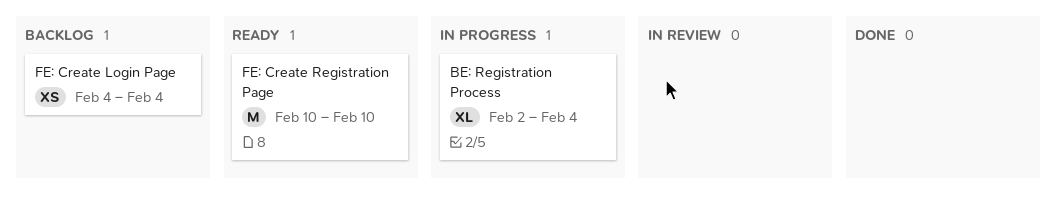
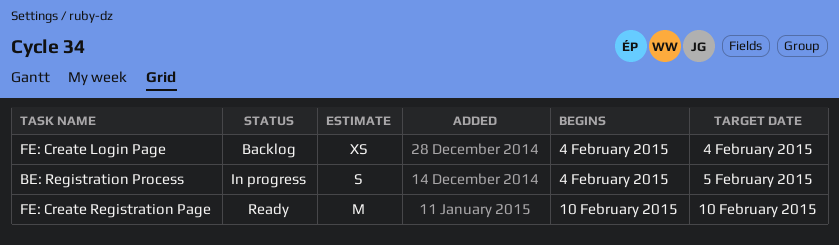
BE: Registration Process, estimate: XL -> S
BE: Registration Process, start: Feb 2 -> Feb 4
BE: Registration Process, due: Feb 4 -> Feb 5

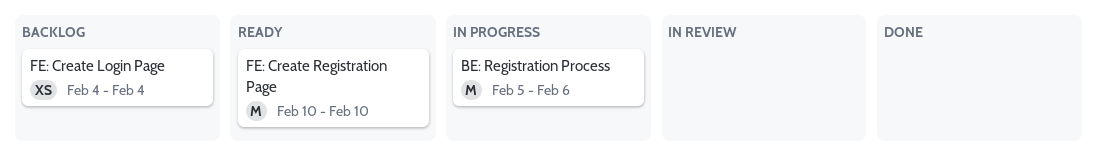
BE: Registration Process, estimate: S -> M
BE: Registration Process, start: Feb 4 -> Feb 5
BE: Registration Process, due: Feb 5 -> Feb 6

